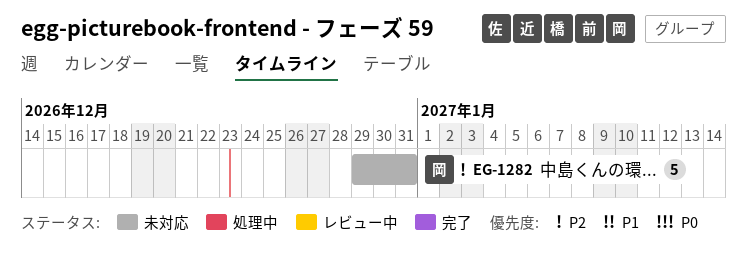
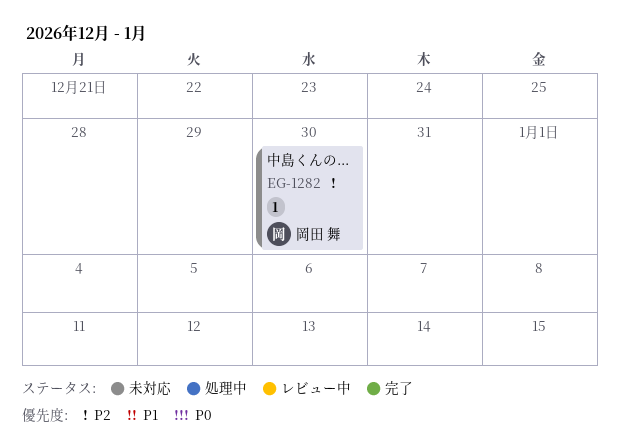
EG-1282, estimate: 5 -> 1
EG-1282, due: Dec 31 -> Dec 30

